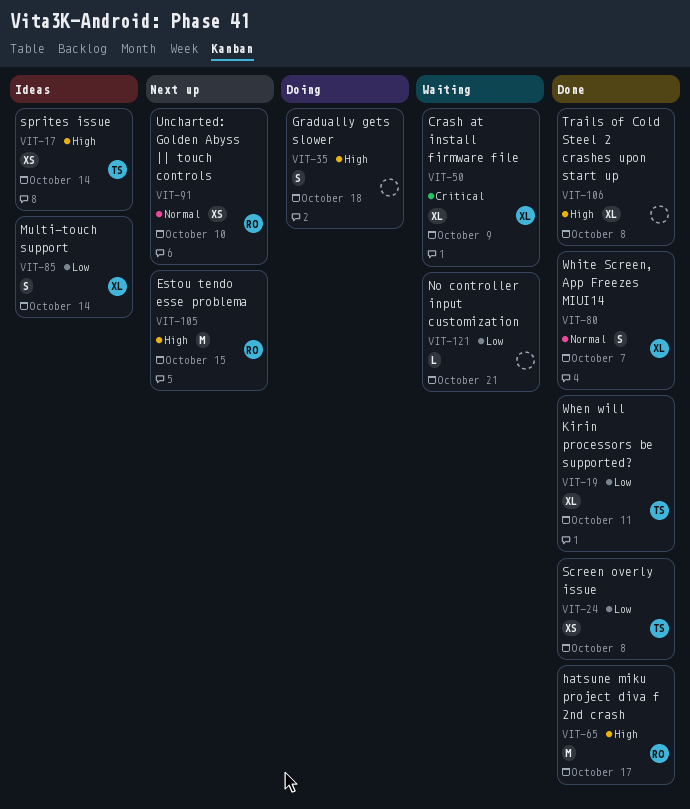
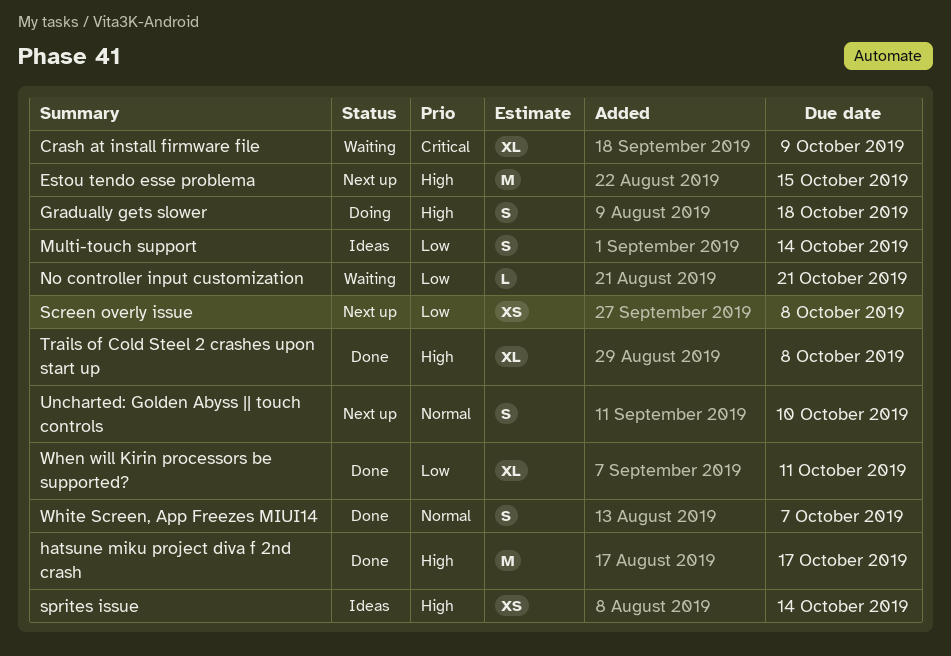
Screen overly issue, status: Done -> Next up
Uncharted: Golden Abyss || touch controls, estimate: XS -> S

